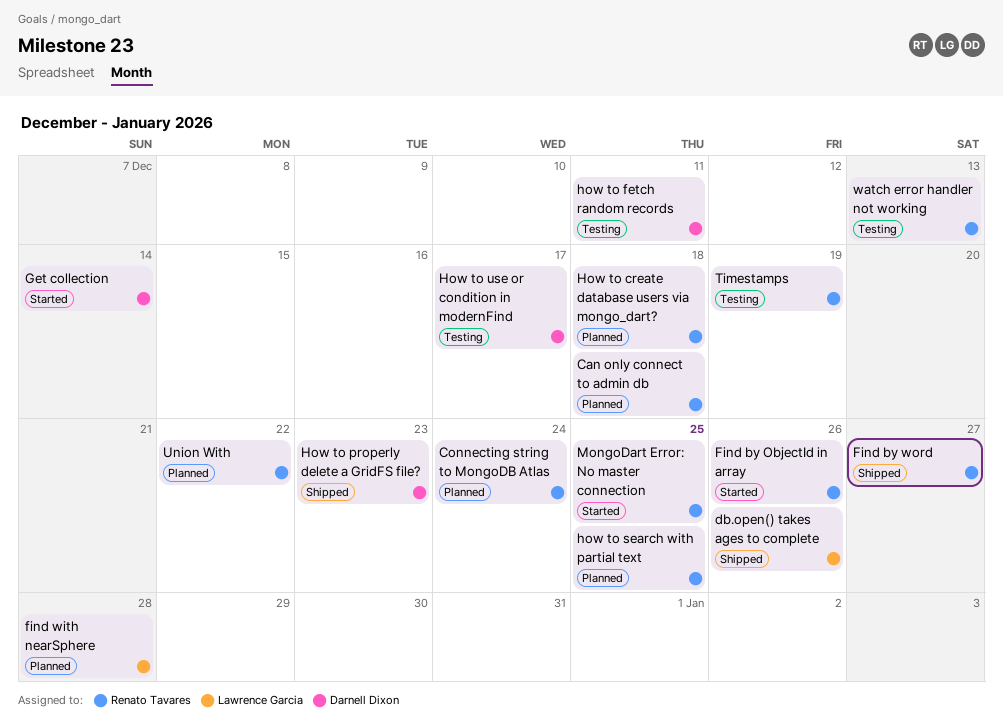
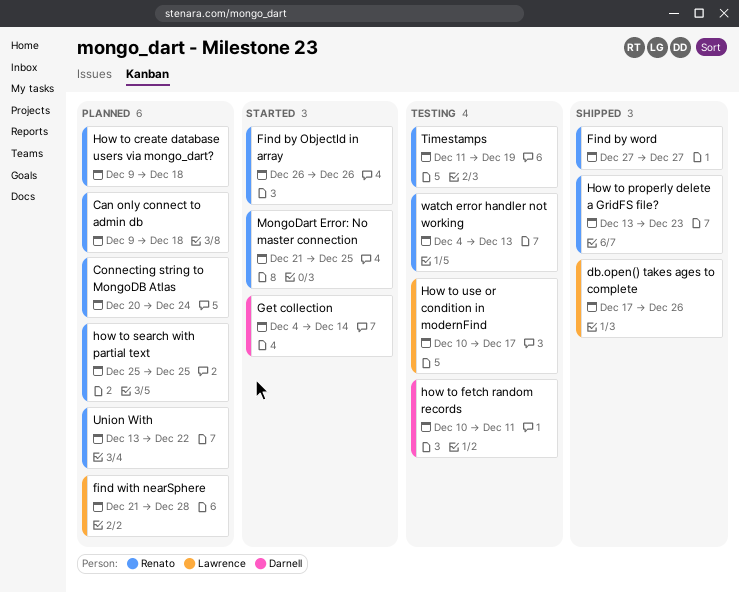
How to properly delete a GridFS file?, owner: Darnell Dixon -> Renato Tavares
How to use or condition in modernFind, owner: Darnell Dixon -> Lawrence Garcia

